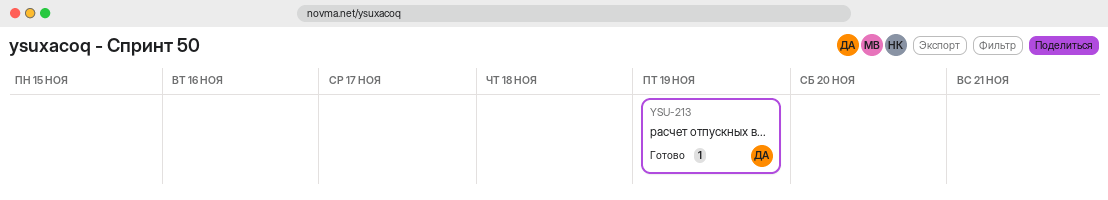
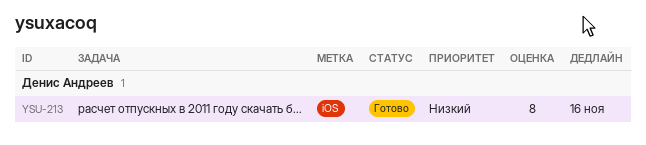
YSU-213, estimate: 1 -> 8
YSU-213, due: Nov 19 -> Nov 16

